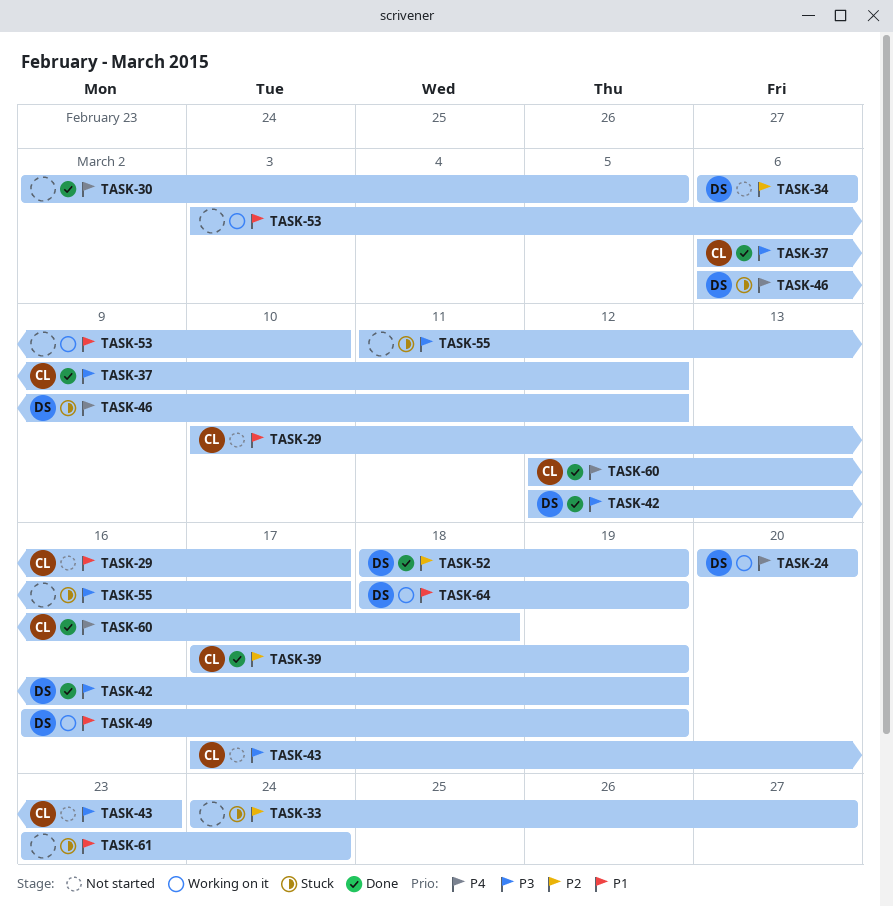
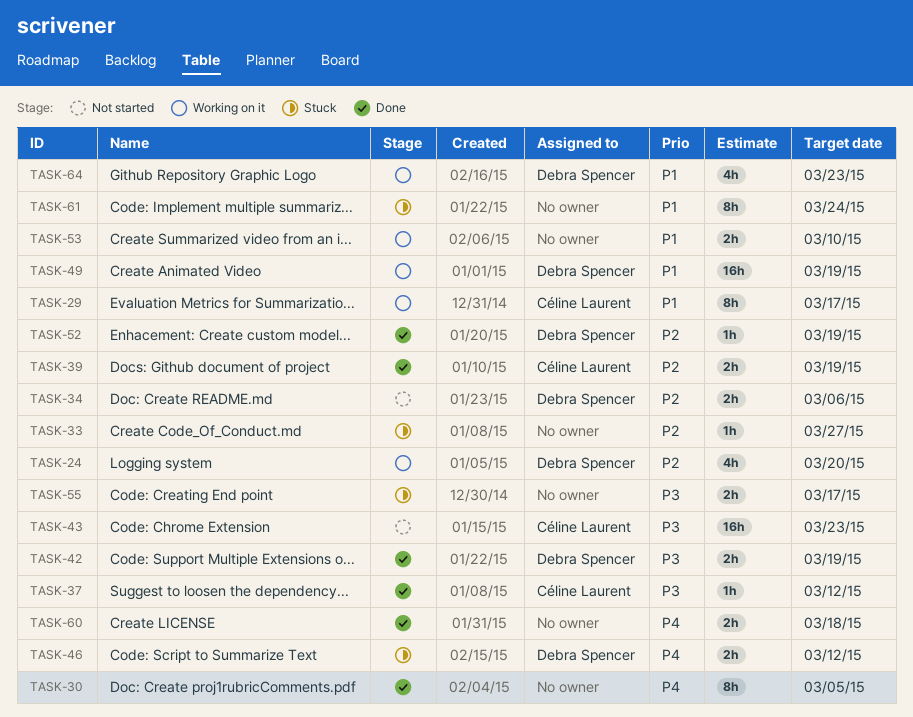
TASK-24, priority: P4 -> P2
TASK-29, status: Not started -> Working on it
TASK-60, owner: Céline Laurent -> none
TASK-64, due: Mar 19 -> Mar 23

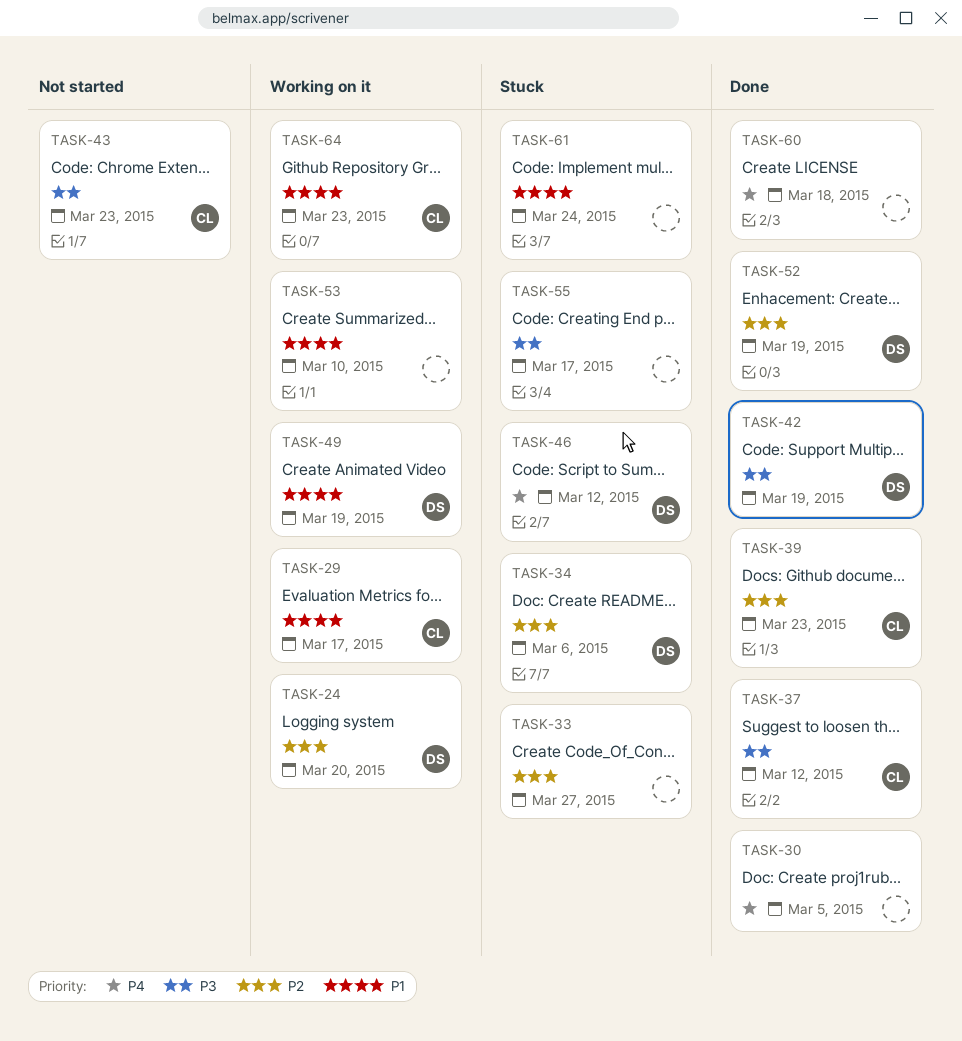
TASK-34, status: Not started -> Stuck
TASK-39, due: Mar 19 -> Mar 23
TASK-64, owner: Debra Spencer -> Céline Laurent

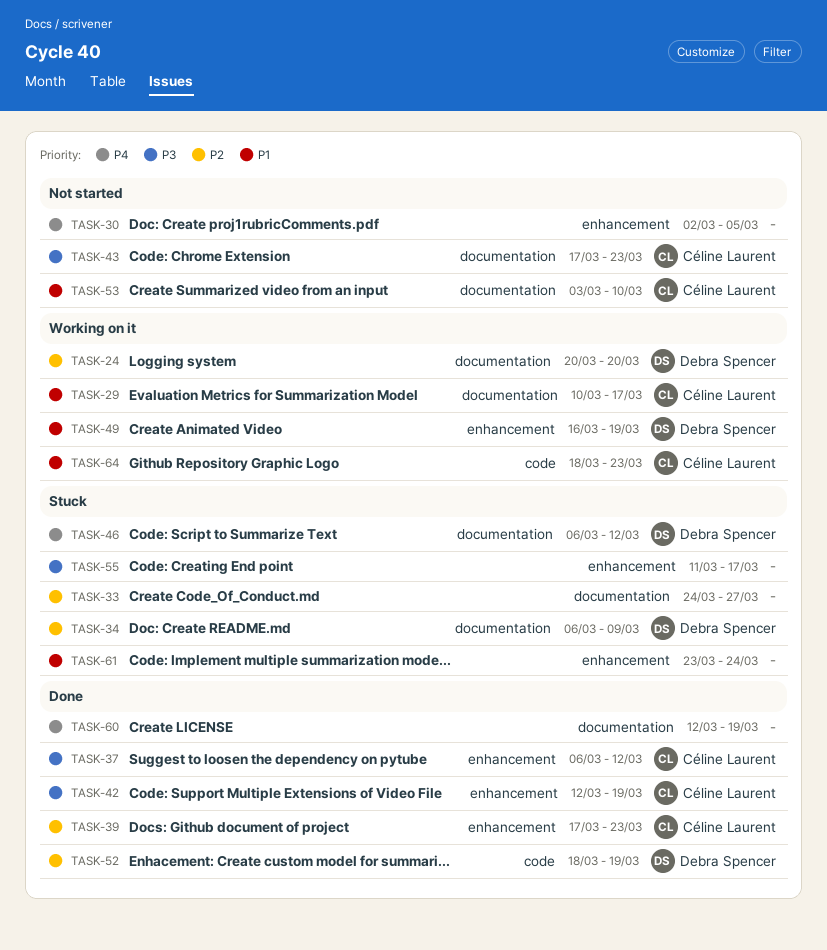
TASK-30, status: Done -> Not started
TASK-34, due: Mar 6 -> Mar 9
TASK-42, owner: Debra Spencer -> Céline Laurent
TASK-53, status: Working on it -> Not started
TASK-53, owner: none -> Céline Laurent
TASK-60, due: Mar 18 -> Mar 19

